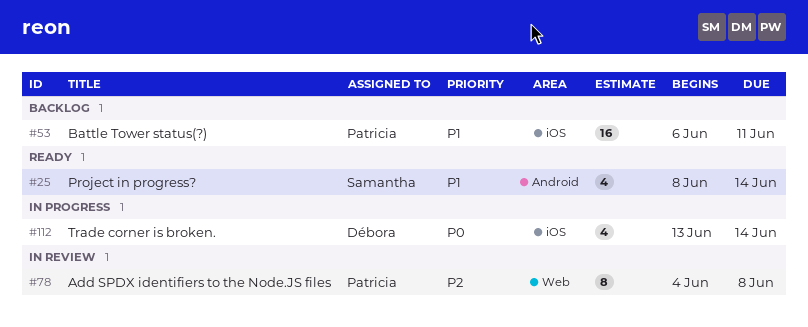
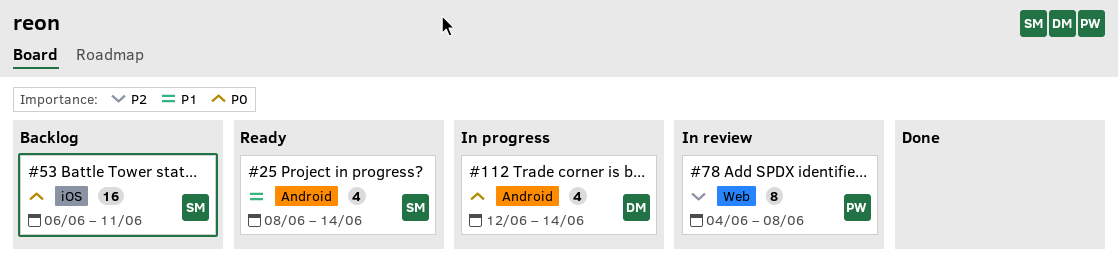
#53, owner: Patricia -> Samantha
#53, priority: P1 -> P0
#112, label: iOS -> Android
#112, start: Jun 13 -> Jun 12

